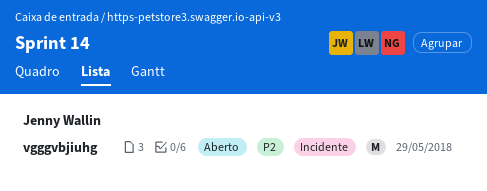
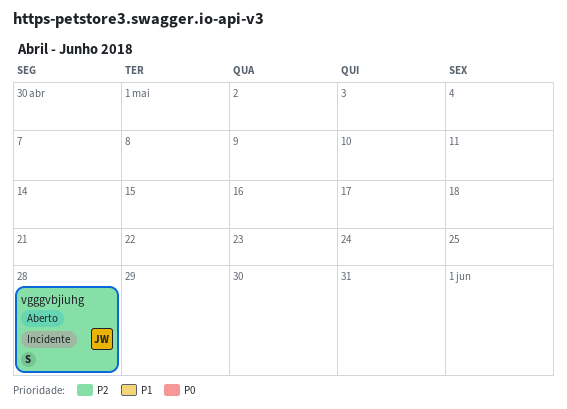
vgggvbjiuhg, estimate: M -> S
vgggvbjiuhg, due: May 29 -> May 28

